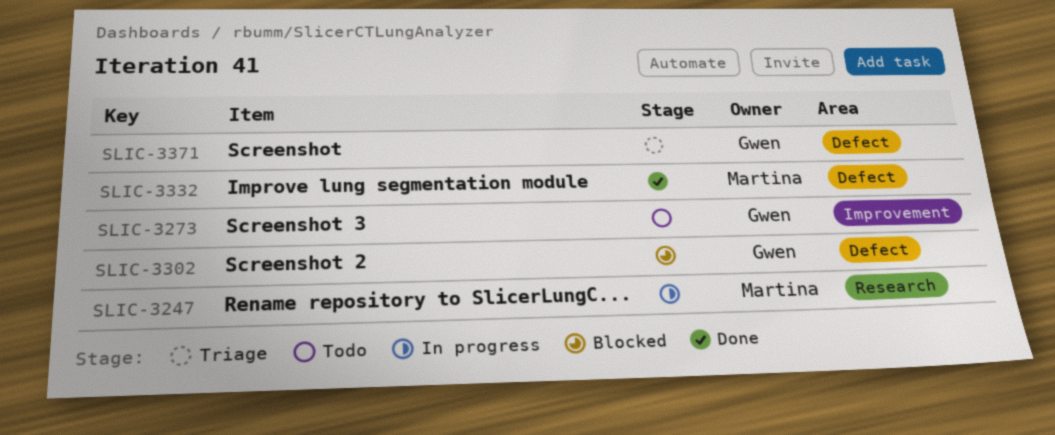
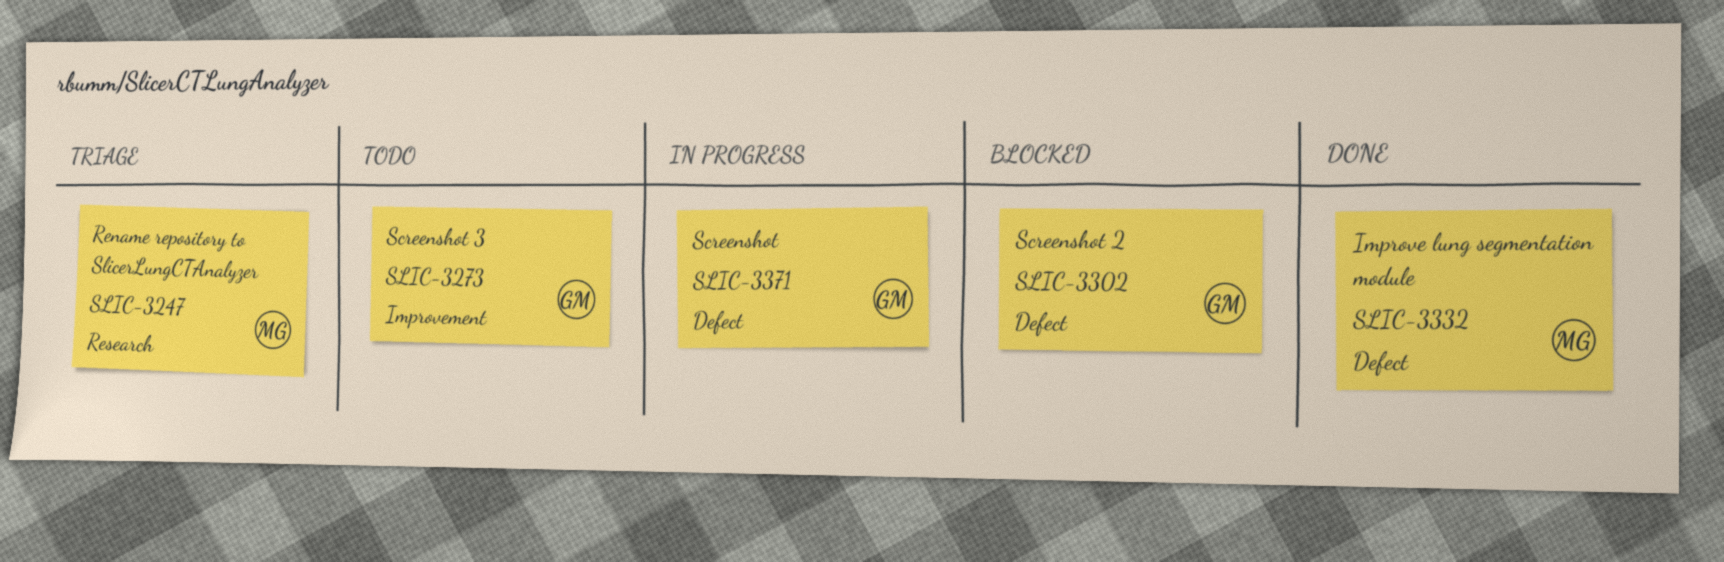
SLIC-3247, status: In progress -> Triage
SLIC-3371, status: Triage -> In progress

